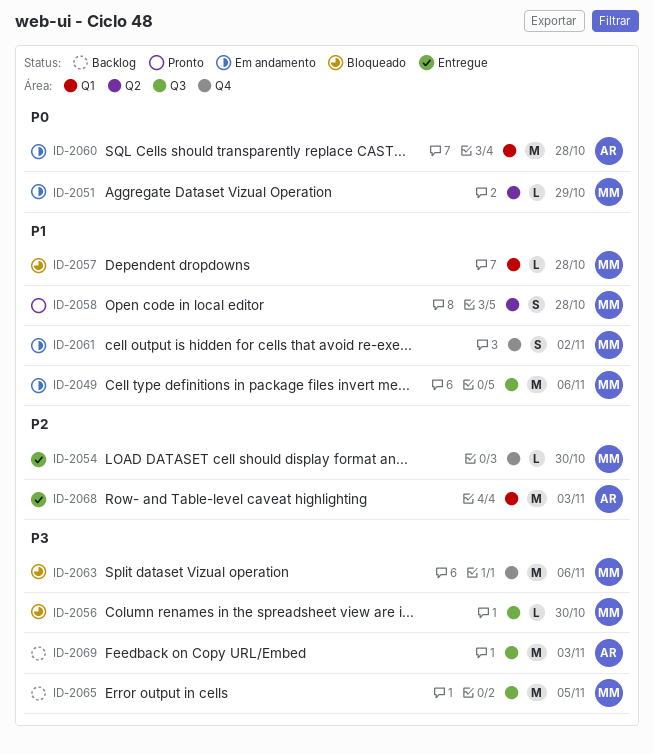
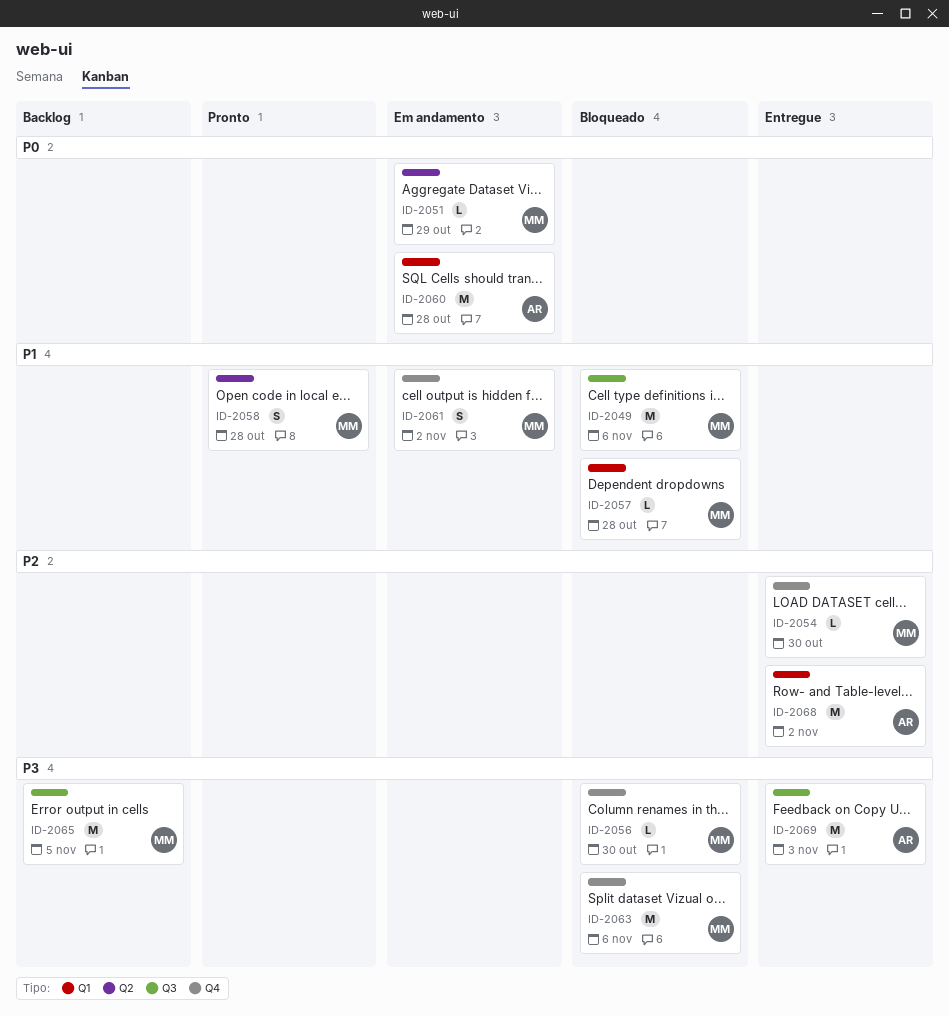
ID-2049, status: Em andamento -> Bloqueado
ID-2056, label: Q3 -> Q4
ID-2068, due: Nov 3 -> Nov 2
ID-2069, status: Backlog -> Entregue

